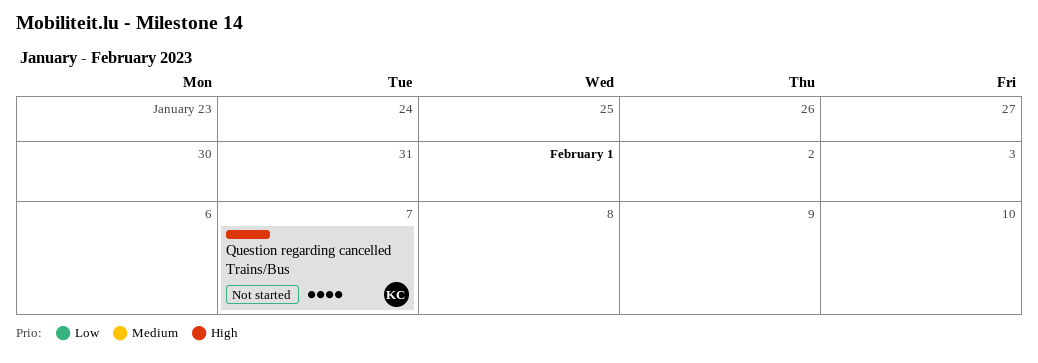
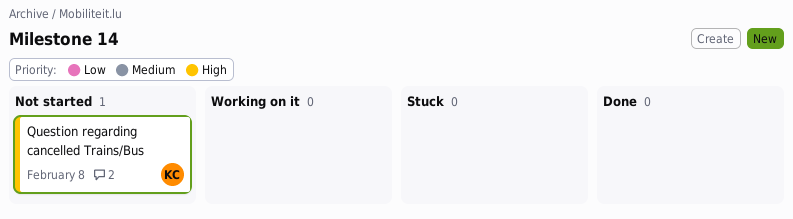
Question regarding cancelled Trains/Bus, due: Feb 7 -> Feb 8

